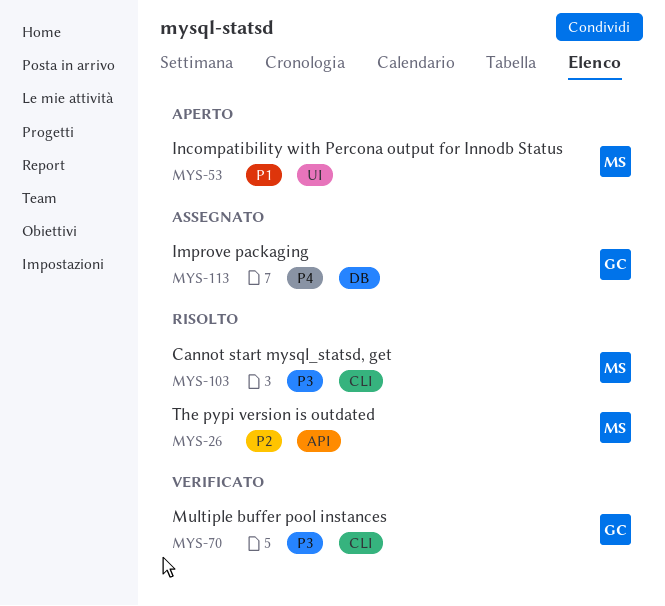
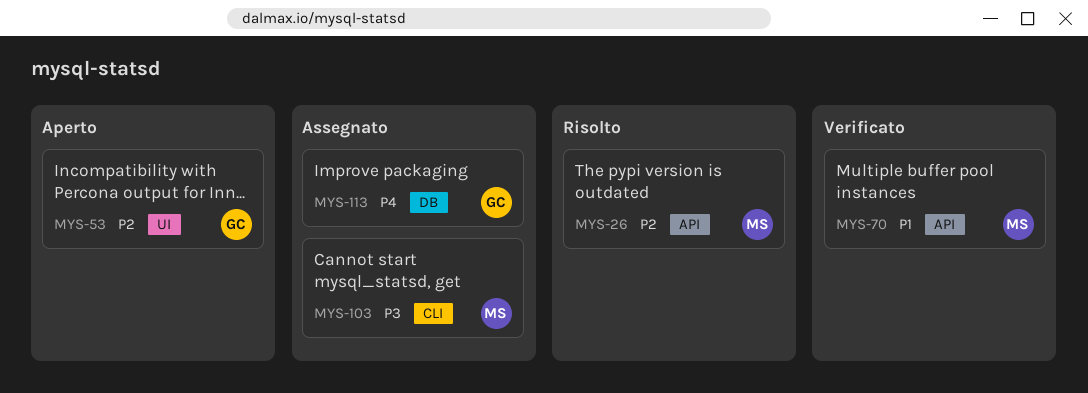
MYS-53, owner: MS -> GC
MYS-53, priority: P1 -> P2
MYS-70, owner: GC -> MS
MYS-70, priority: P3 -> P1
MYS-70, label: CLI -> API
MYS-103, status: Risolto -> Assegnato

